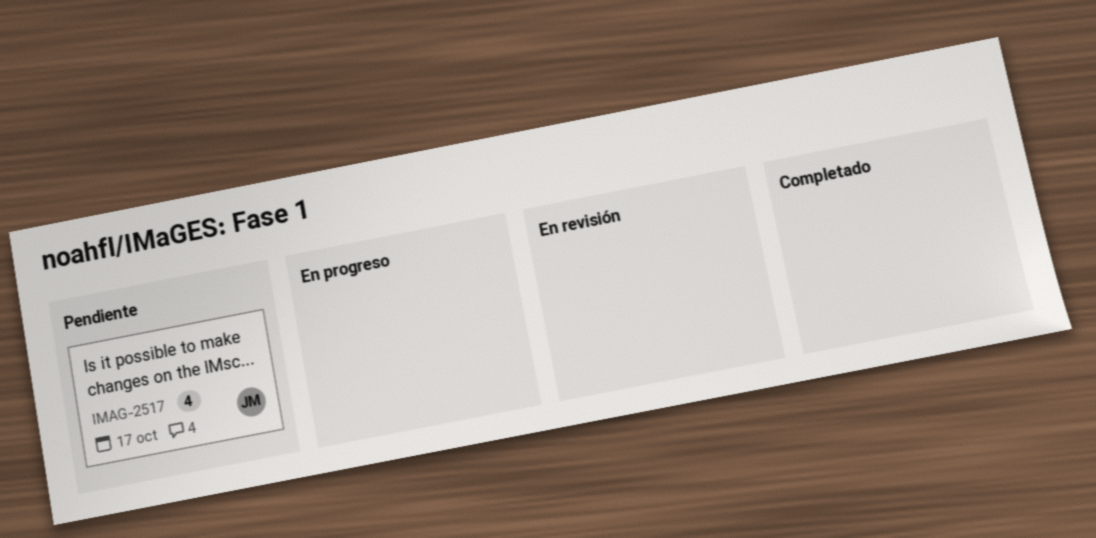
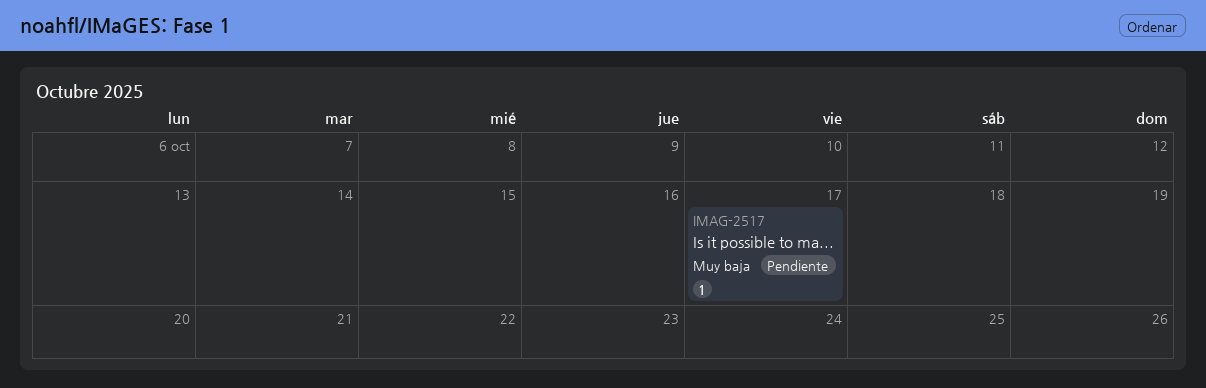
IMAG-2517, estimate: 4 -> 1

